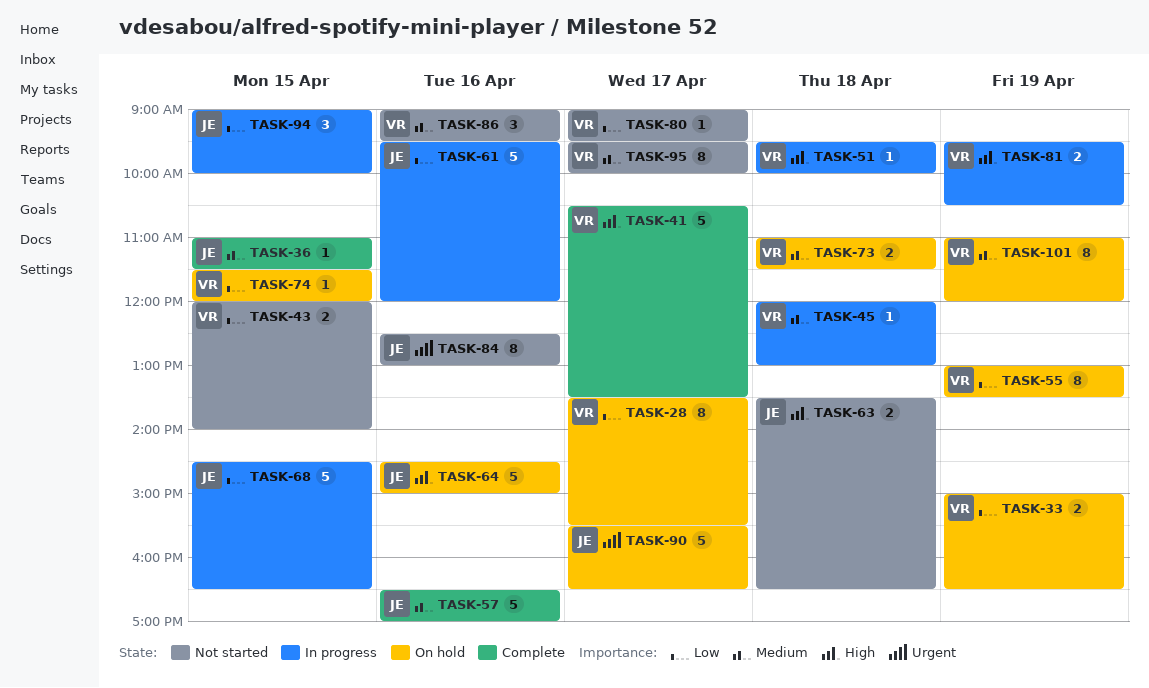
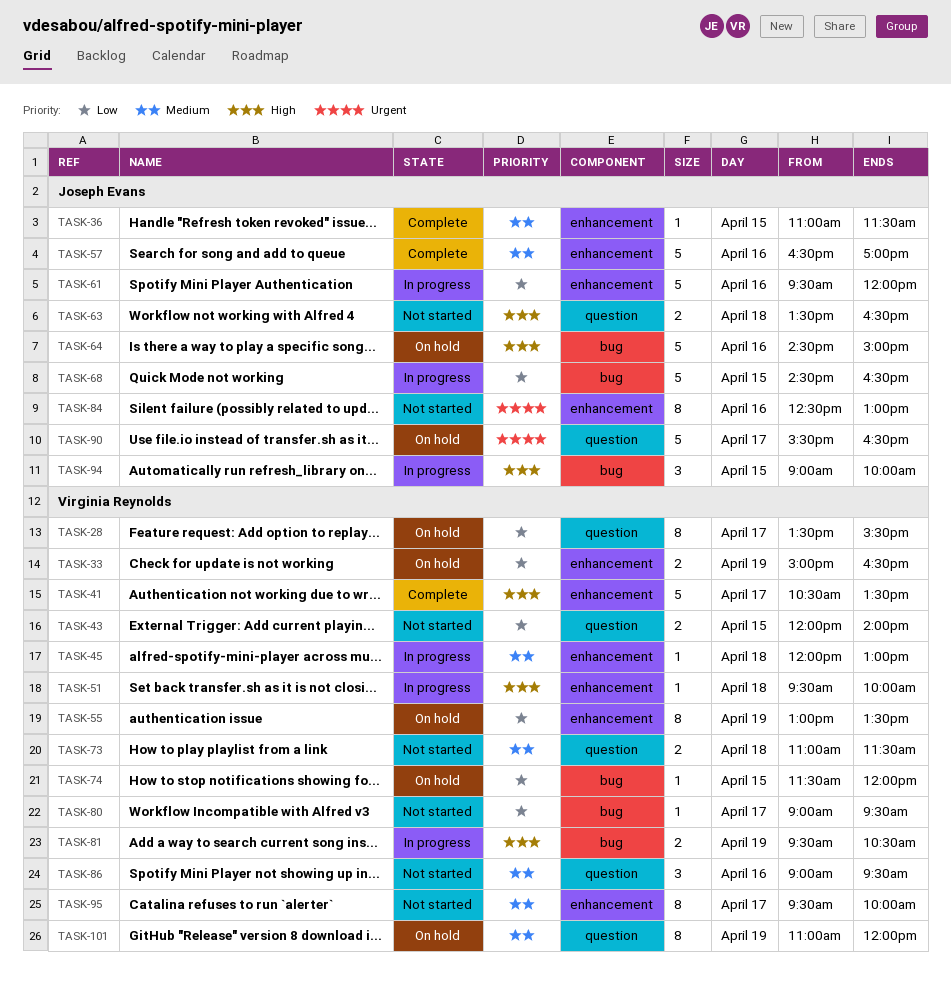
TASK-73, status: On hold -> Not started
TASK-94, priority: Low -> High

